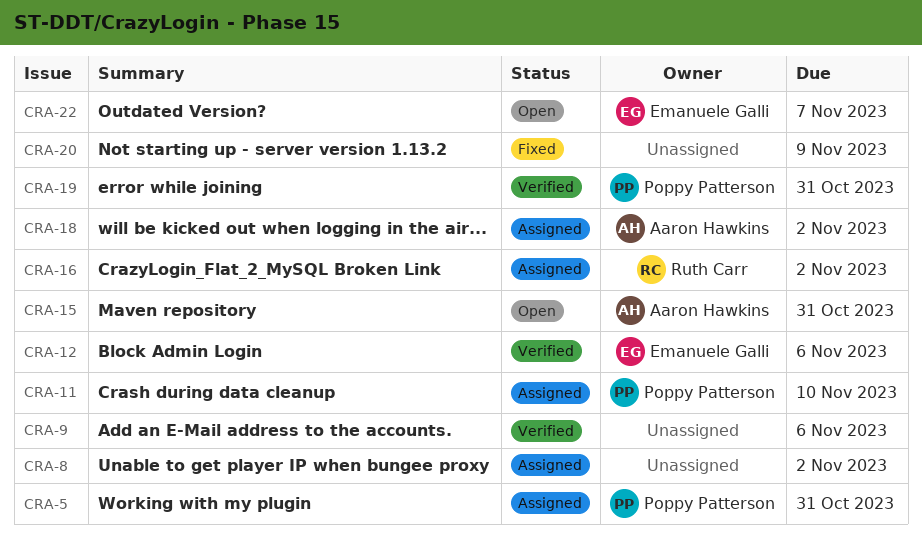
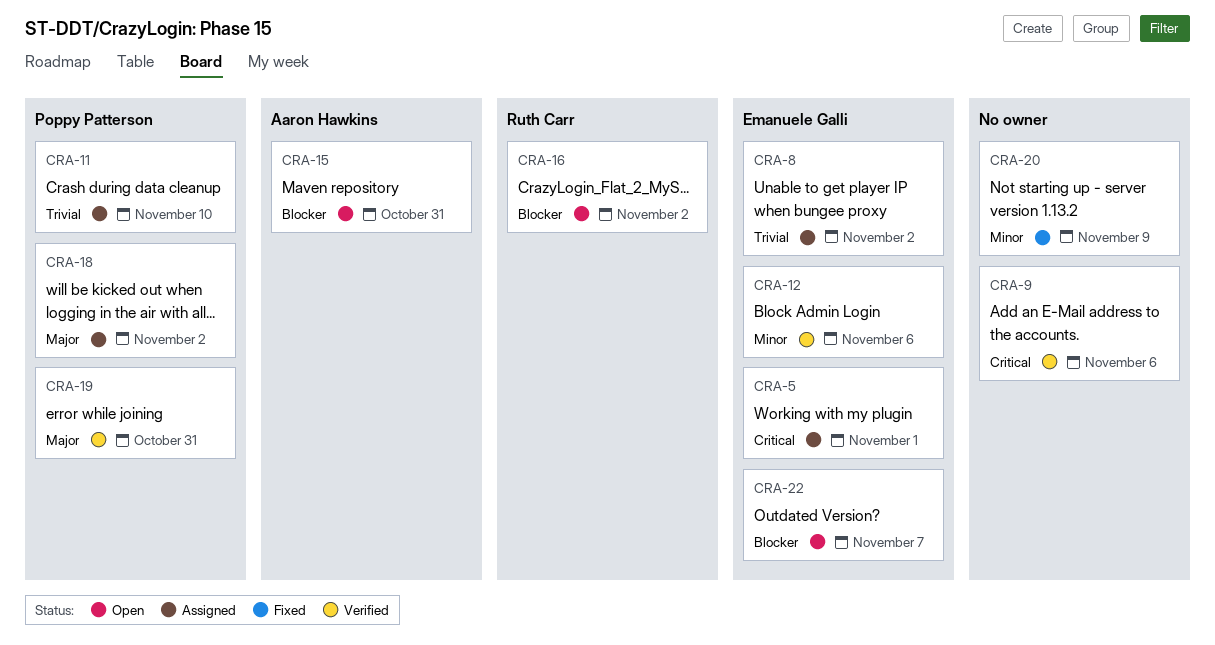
CRA-5, owner: Poppy Patterson -> Emanuele Galli
CRA-5, due: Oct 31 -> Nov 1
CRA-8, owner: none -> Emanuele Galli
CRA-16, status: Assigned -> Open
CRA-18, owner: Aaron Hawkins -> Poppy Patterson

